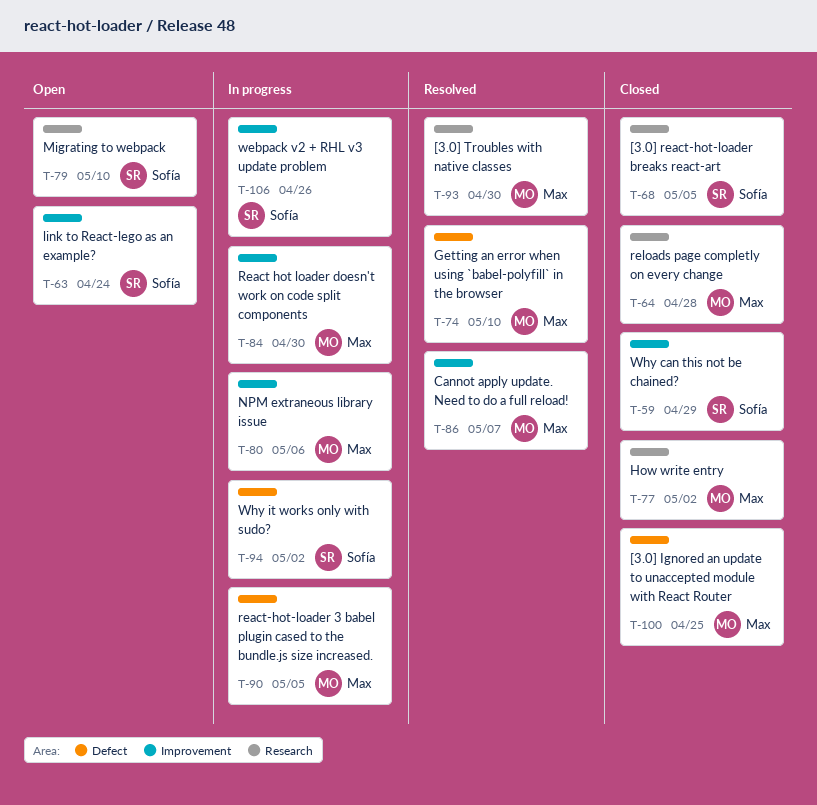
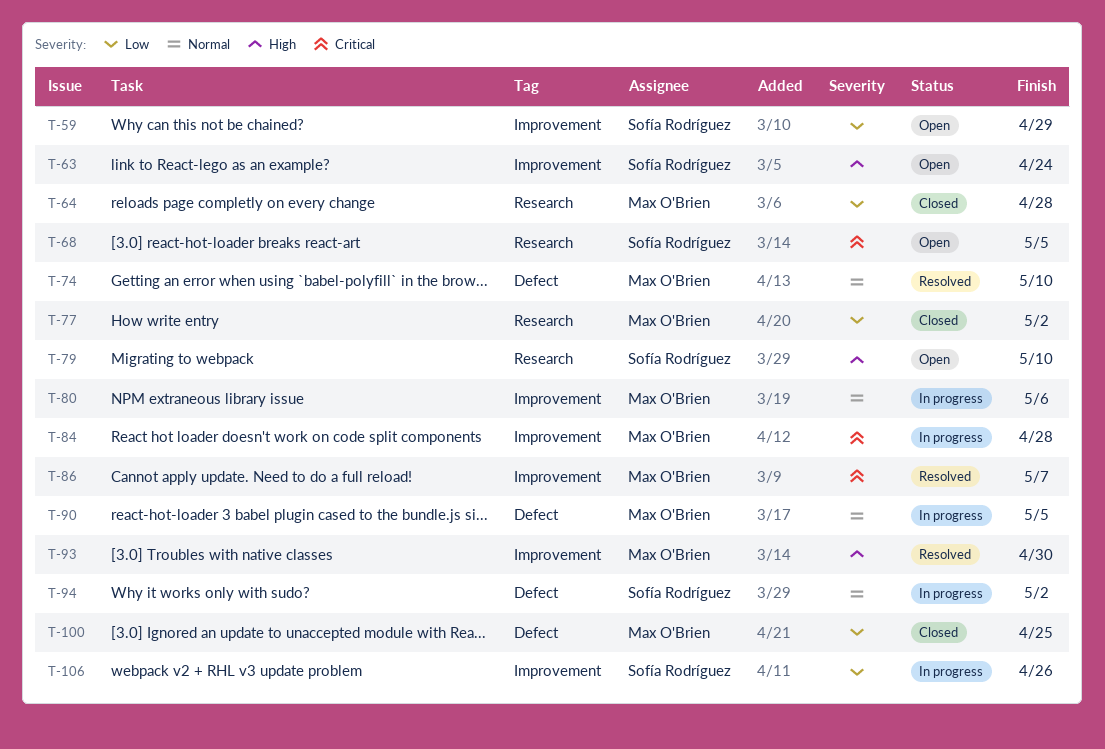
T-59, status: Closed -> Open
T-68, status: Closed -> Open
T-84, due: Apr 30 -> Apr 28
T-93, label: Research -> Improvement

